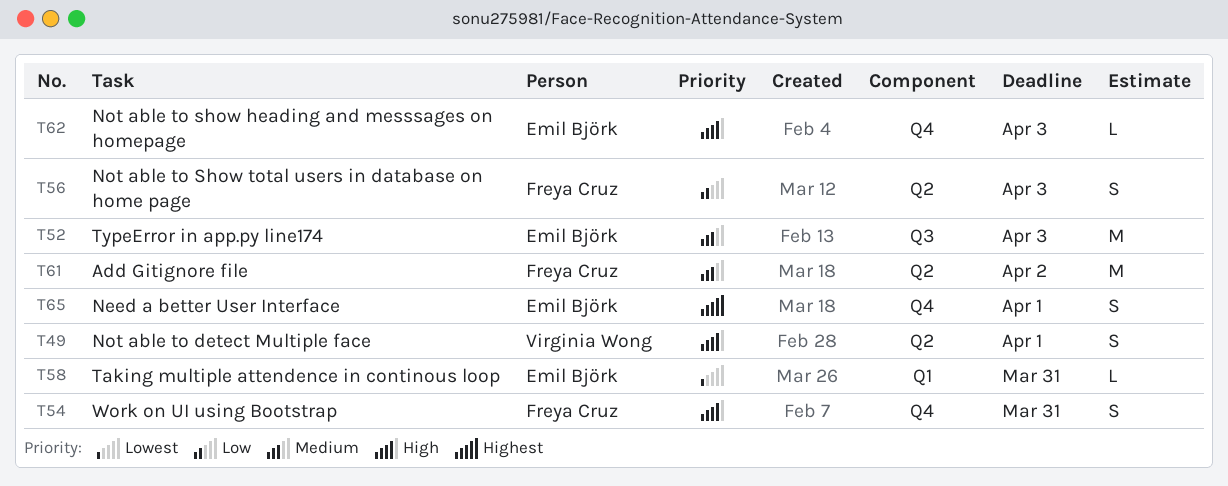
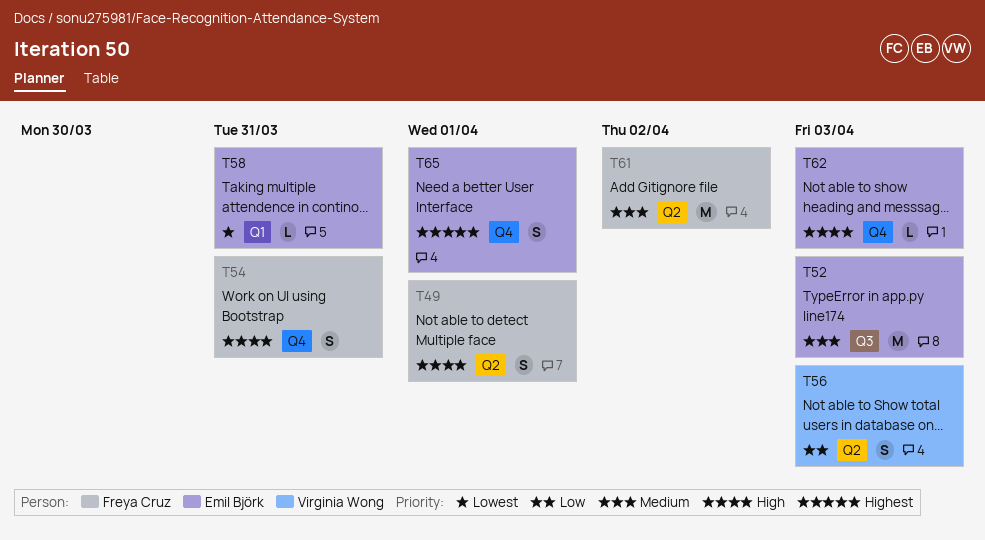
T49, owner: Virginia Wong -> Freya Cruz
T56, owner: Freya Cruz -> Virginia Wong

